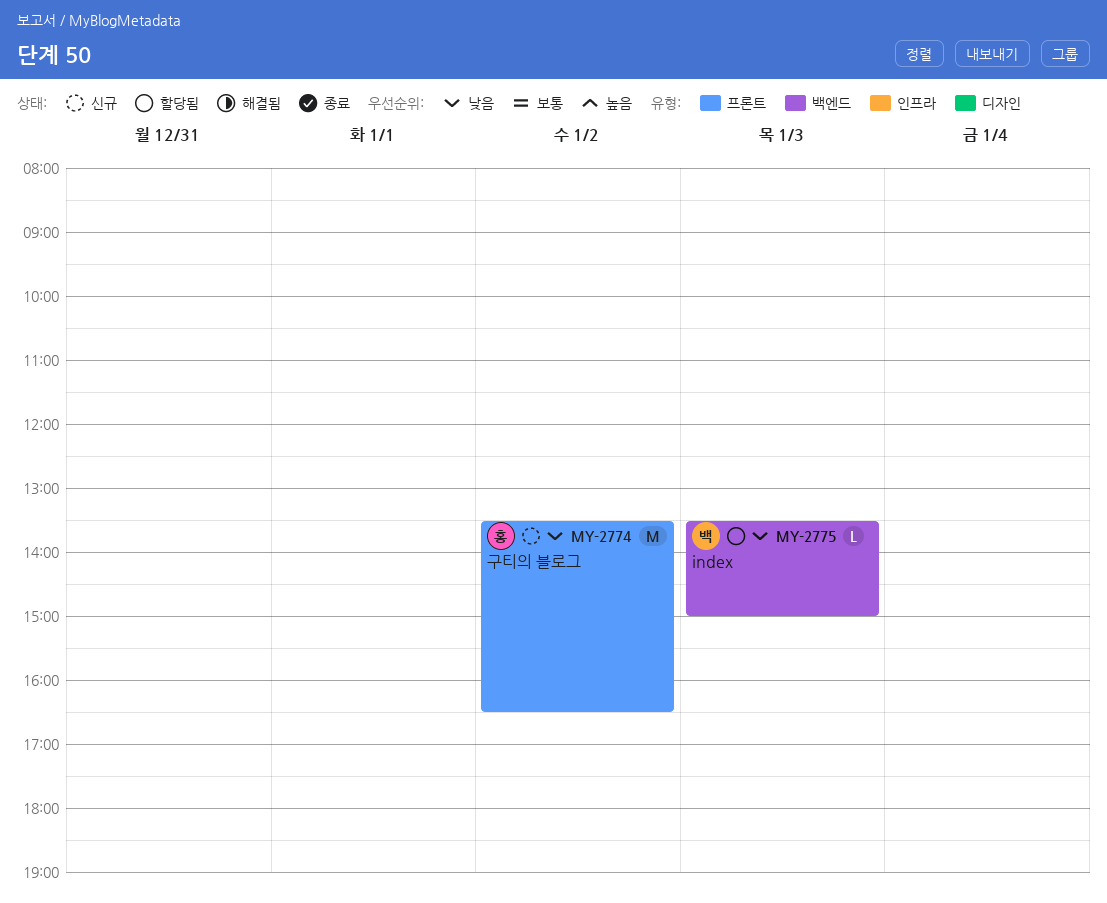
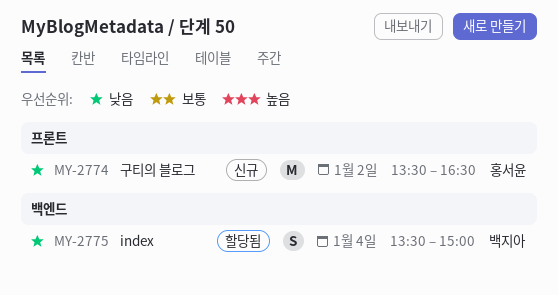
MY-2775, estimate: L -> S
MY-2775, day: Jan 3 -> Jan 4

